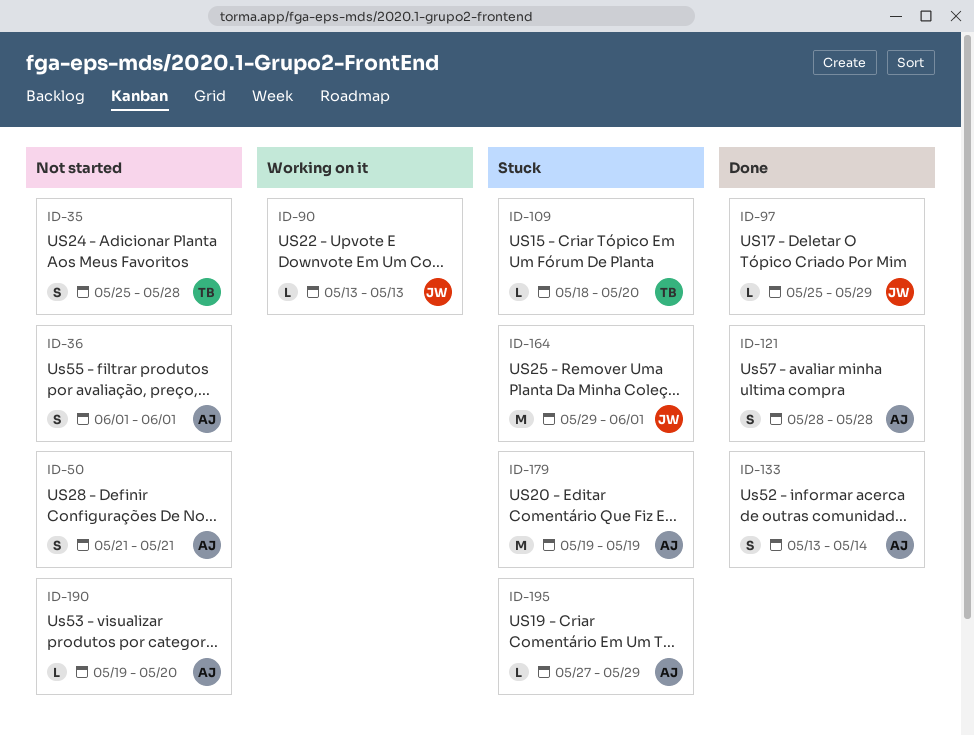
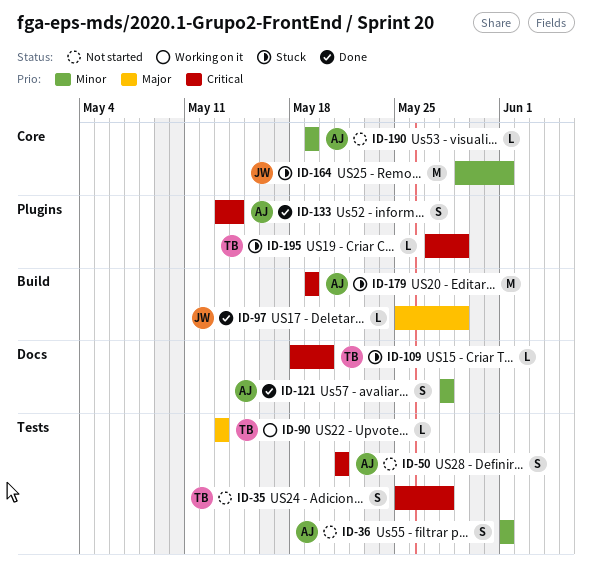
ID-90, owner: JW -> TB
ID-190, due: May 20 -> May 19
ID-195, owner: AJ -> TB

